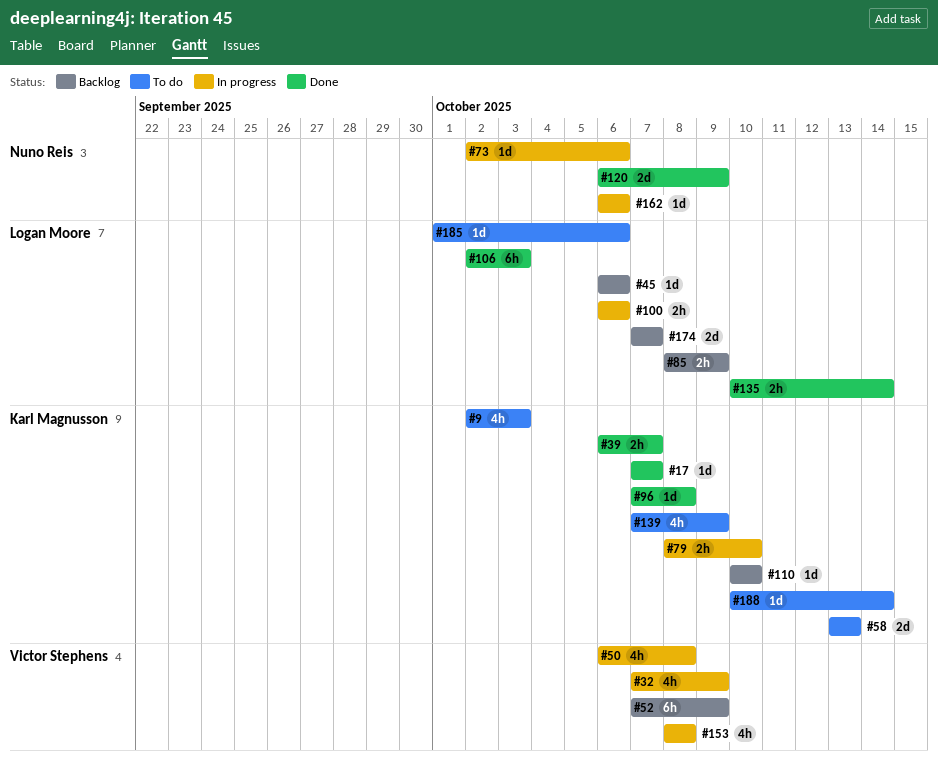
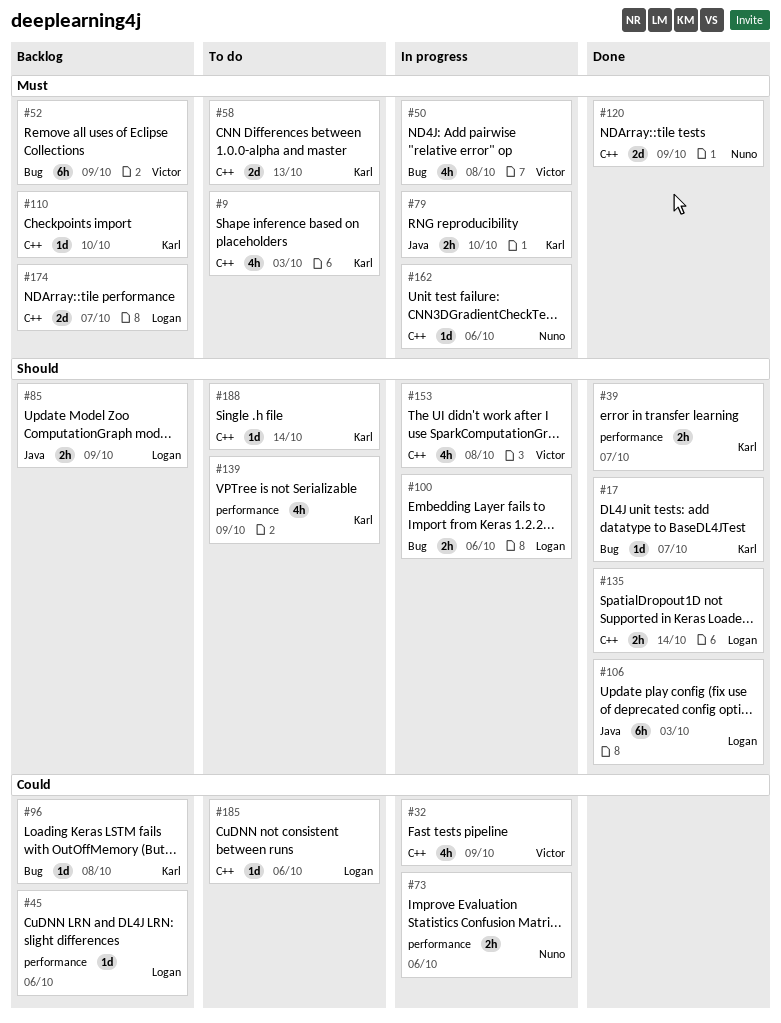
#73, estimate: 1d -> 2h
#96, status: Done -> Backlog

